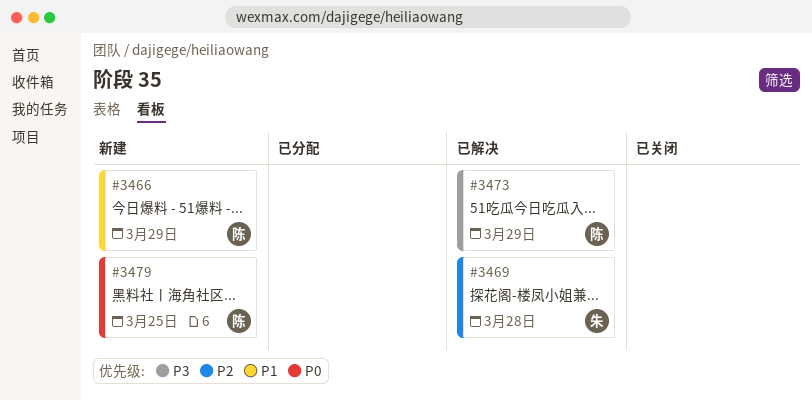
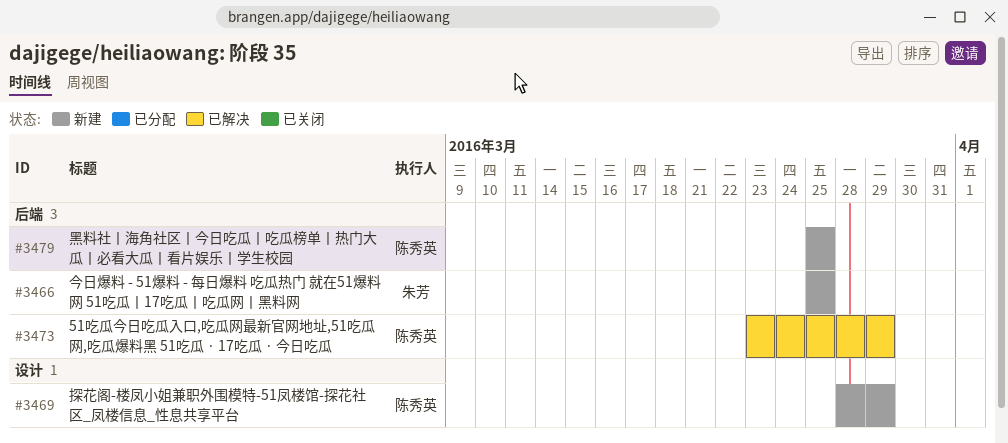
#3466, owner: 陈秀英 -> 朱芳
#3466, due: Mar 29 -> Mar 25
#3469, status: 已解决 -> 新建
#3469, owner: 朱芳 -> 陈秀英
#3469, due: Mar 28 -> Mar 29

